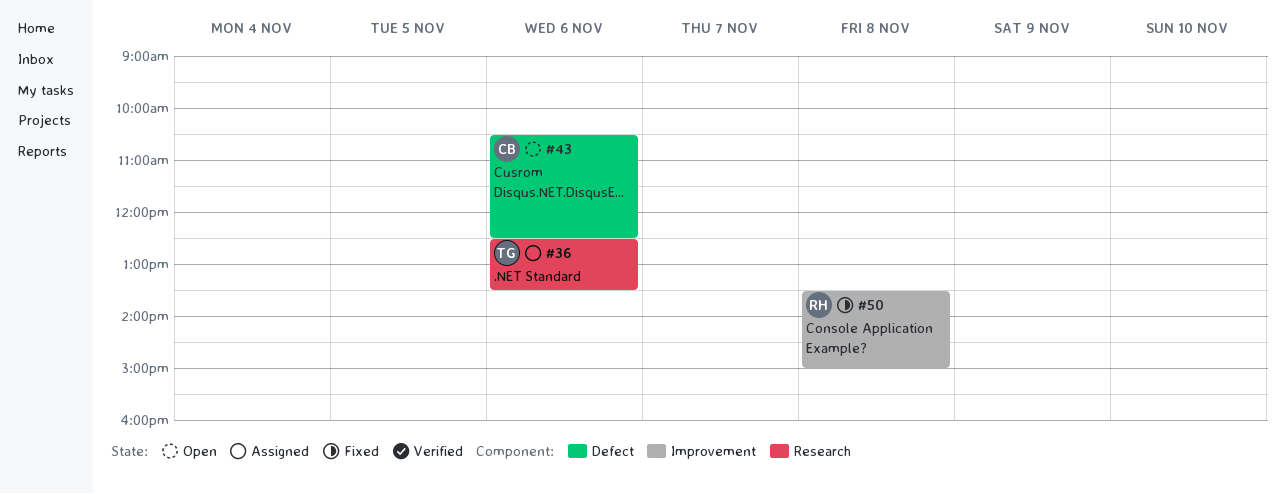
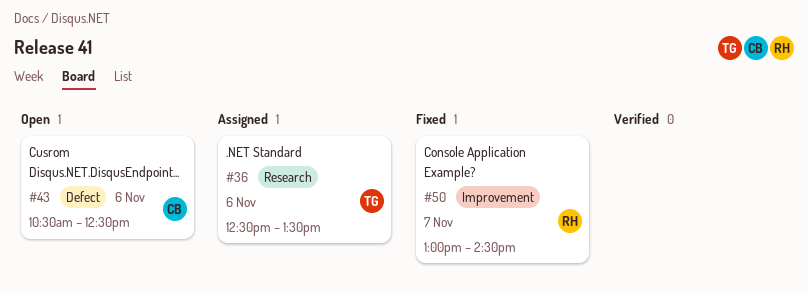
#50, day: Nov 8 -> Nov 7
#50, begins: 13:30 -> 13:00
#50, ends: 15:00 -> 14:30

